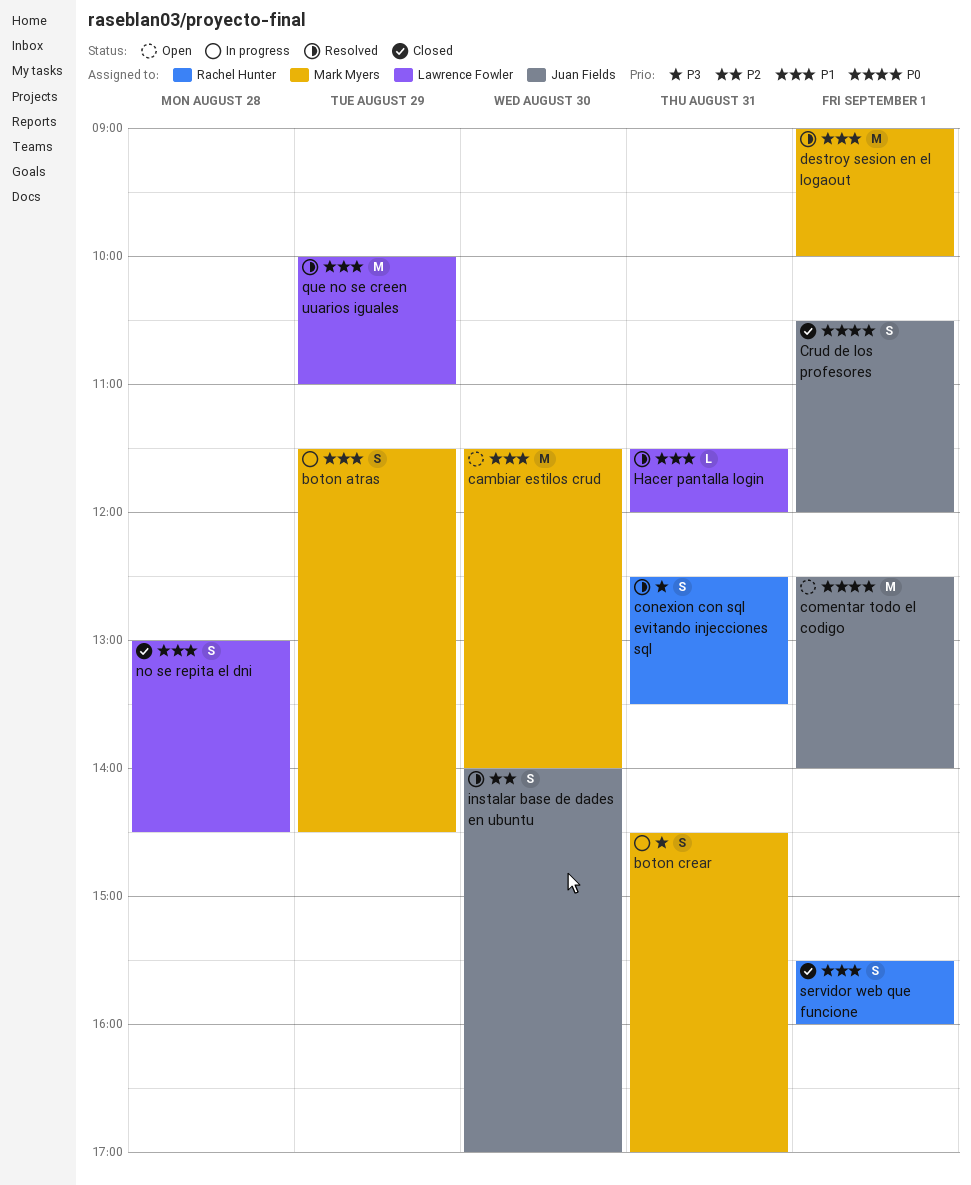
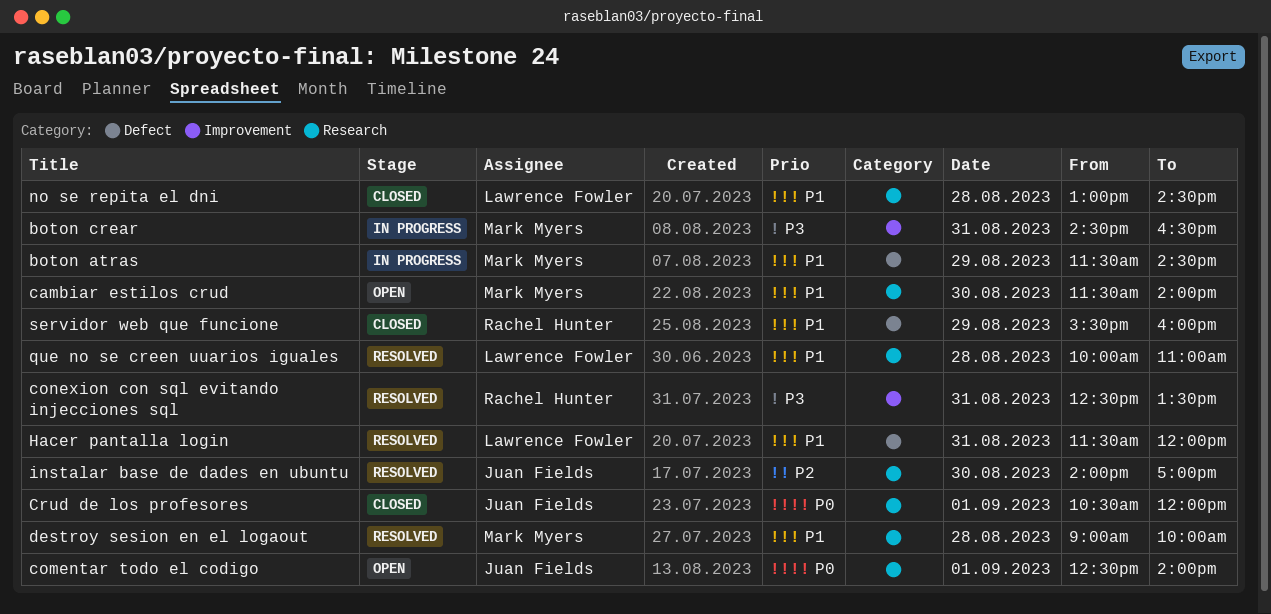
boton crear, ends: 17:00 -> 16:30
destroy sesion en el logaout, day: Sep 1 -> Aug 28
que no se creen uuarios iguales, day: Aug 29 -> Aug 28
servidor web que funcione, day: Sep 1 -> Aug 29

